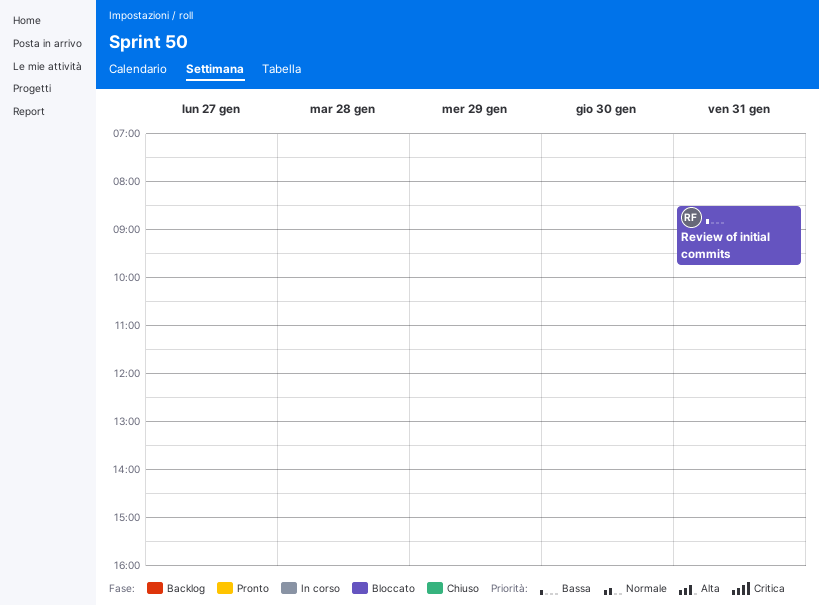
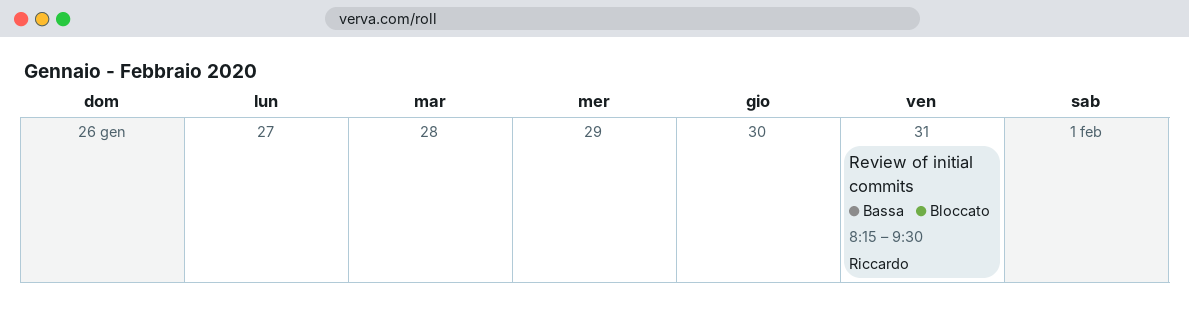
Review of initial commits, begins: 08:30 -> 08:15
Review of initial commits, ends: 09:45 -> 09:30

